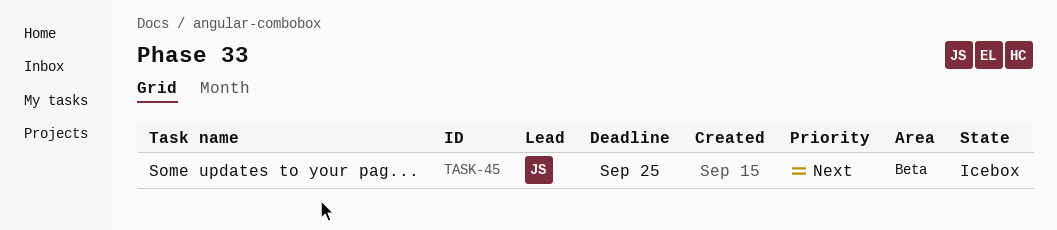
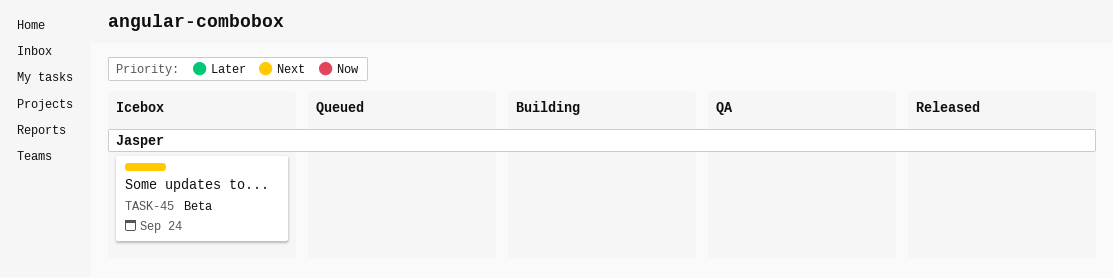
TASK-45, due: Sep 25 -> Sep 24

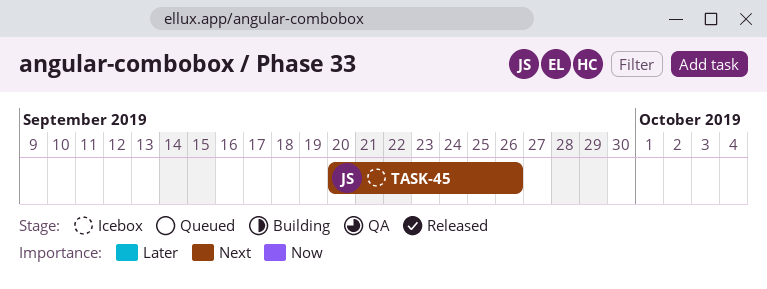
TASK-45, due: Sep 24 -> Sep 26

